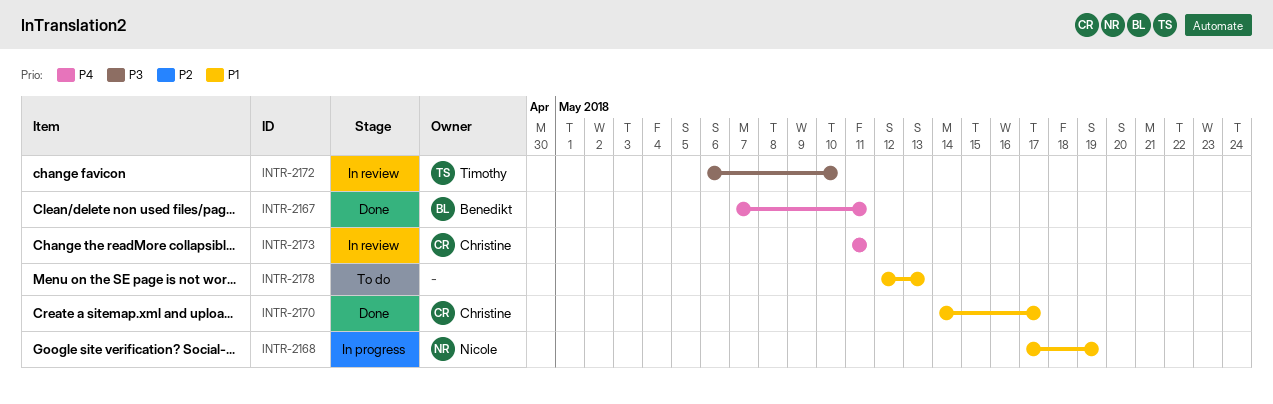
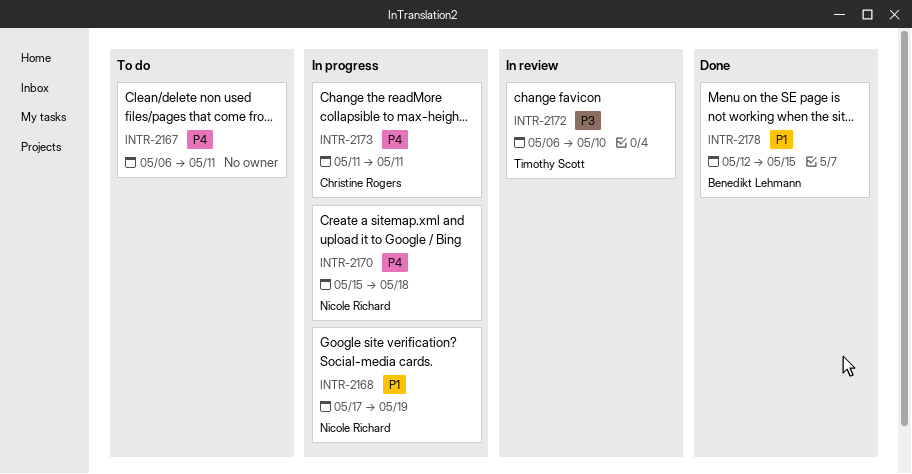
INTR-2167, status: Done -> To do
INTR-2167, owner: Benedikt Lehmann -> none
INTR-2167, start: May 7 -> May 6
INTR-2170, status: Done -> In progress
INTR-2170, owner: Christine Rogers -> Nicole Richard
INTR-2170, priority: P1 -> P4
INTR-2170, start: May 14 -> May 15
INTR-2170, due: May 17 -> May 18
INTR-2173, status: In review -> In progress
INTR-2178, status: To do -> Done
INTR-2178, owner: none -> Benedikt Lehmann
INTR-2178, due: May 13 -> May 15

